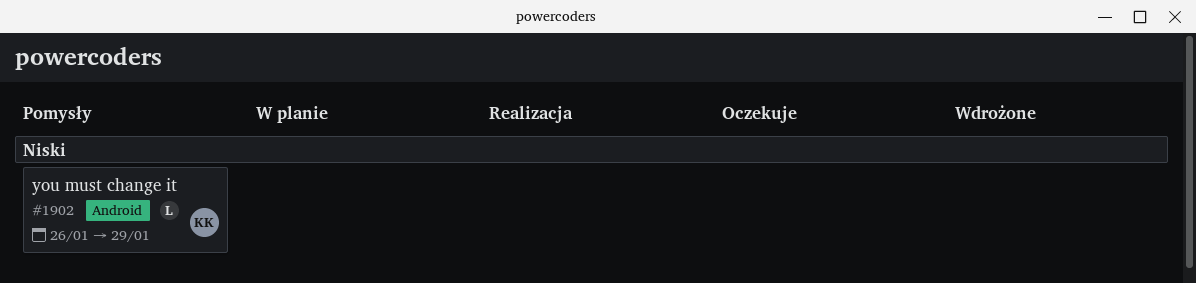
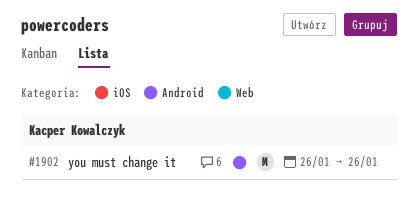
#1902, estimate: L -> M
#1902, due: Jan 29 -> Jan 26

